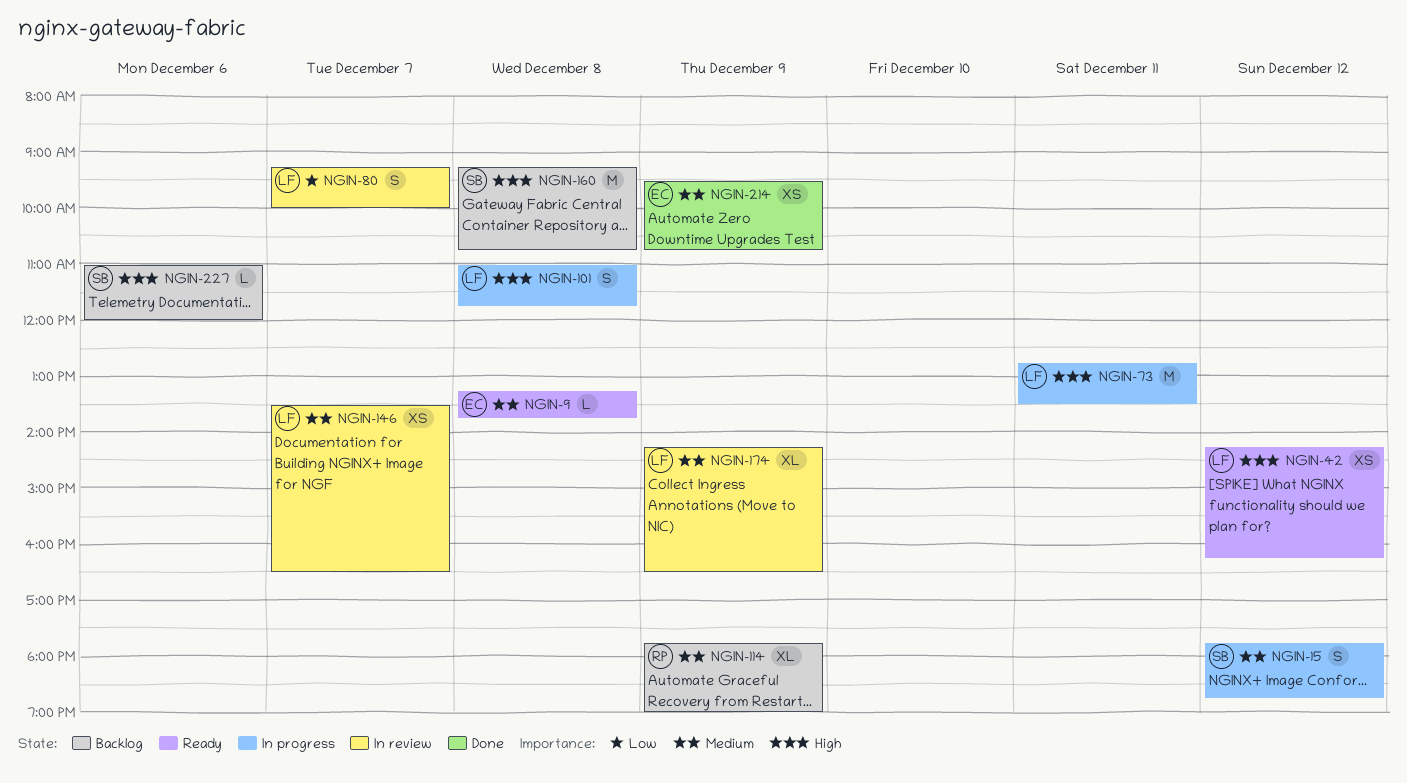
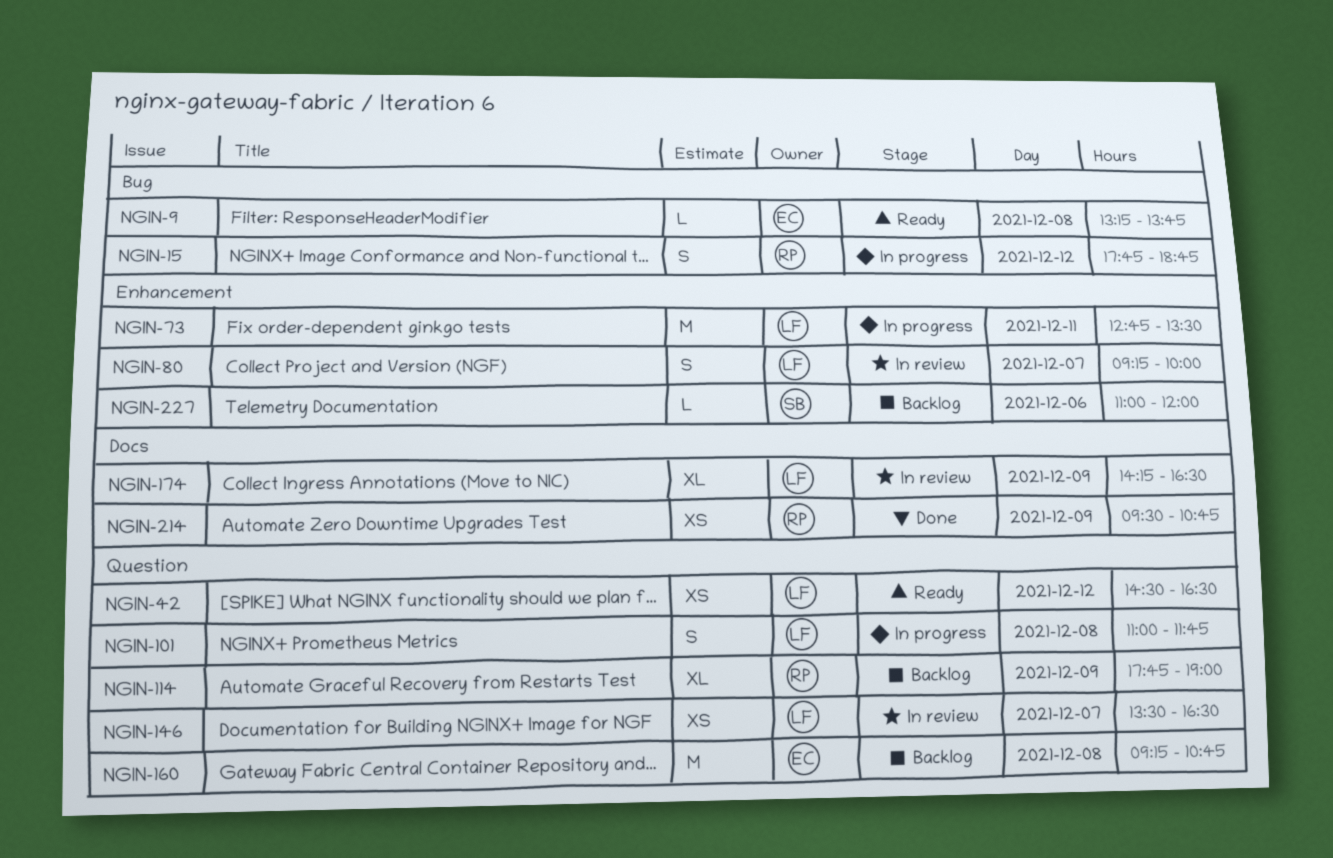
NGIN-15, owner: SB -> RP
NGIN-42, begins: 14:15 -> 14:30
NGIN-42, ends: 16:15 -> 16:30
NGIN-160, owner: SB -> EC
NGIN-214, owner: EC -> RP

